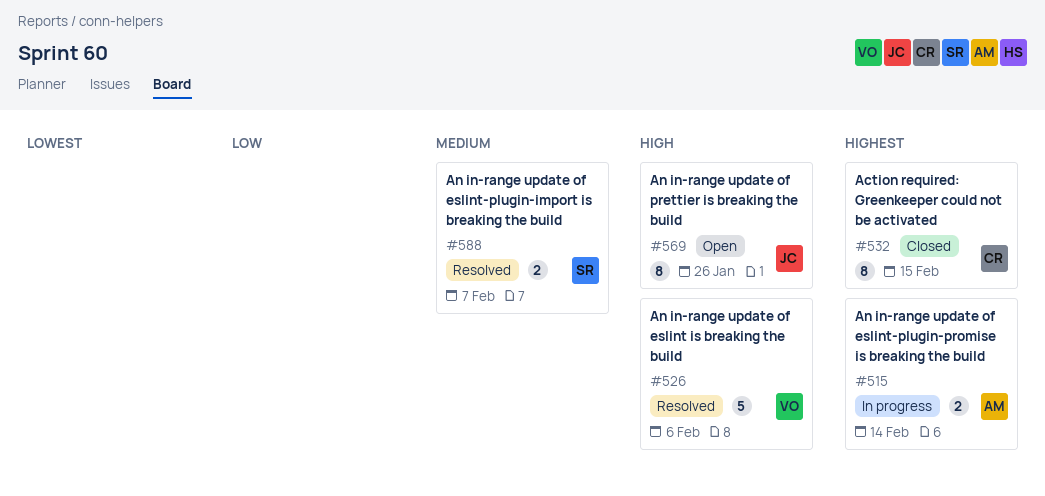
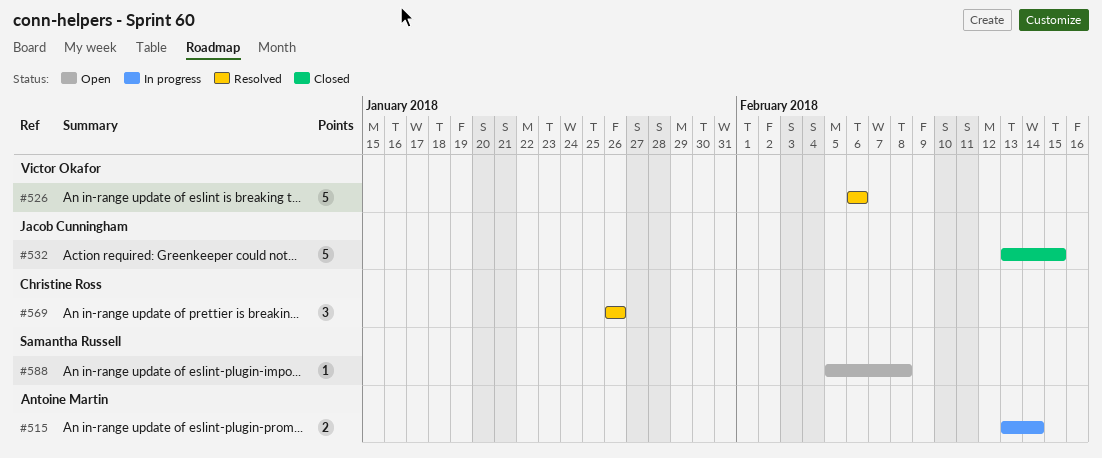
#532, owner: Christine Ross -> Jacob Cunningham
#532, estimate: 8 -> 5
#569, status: Open -> Resolved
#569, owner: Jacob Cunningham -> Christine Ross
#569, estimate: 8 -> 3
#588, status: Resolved -> Open
#588, estimate: 2 -> 1
#588, due: Feb 7 -> Feb 8

